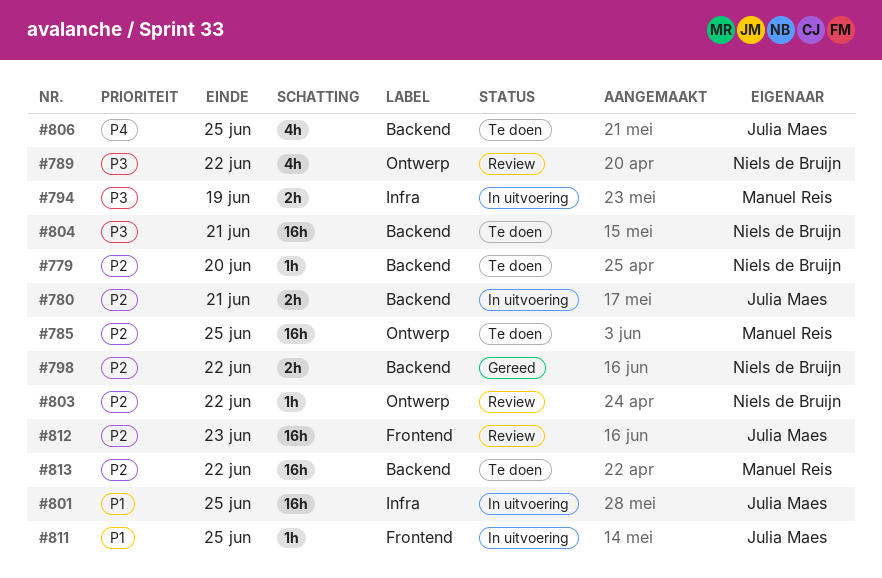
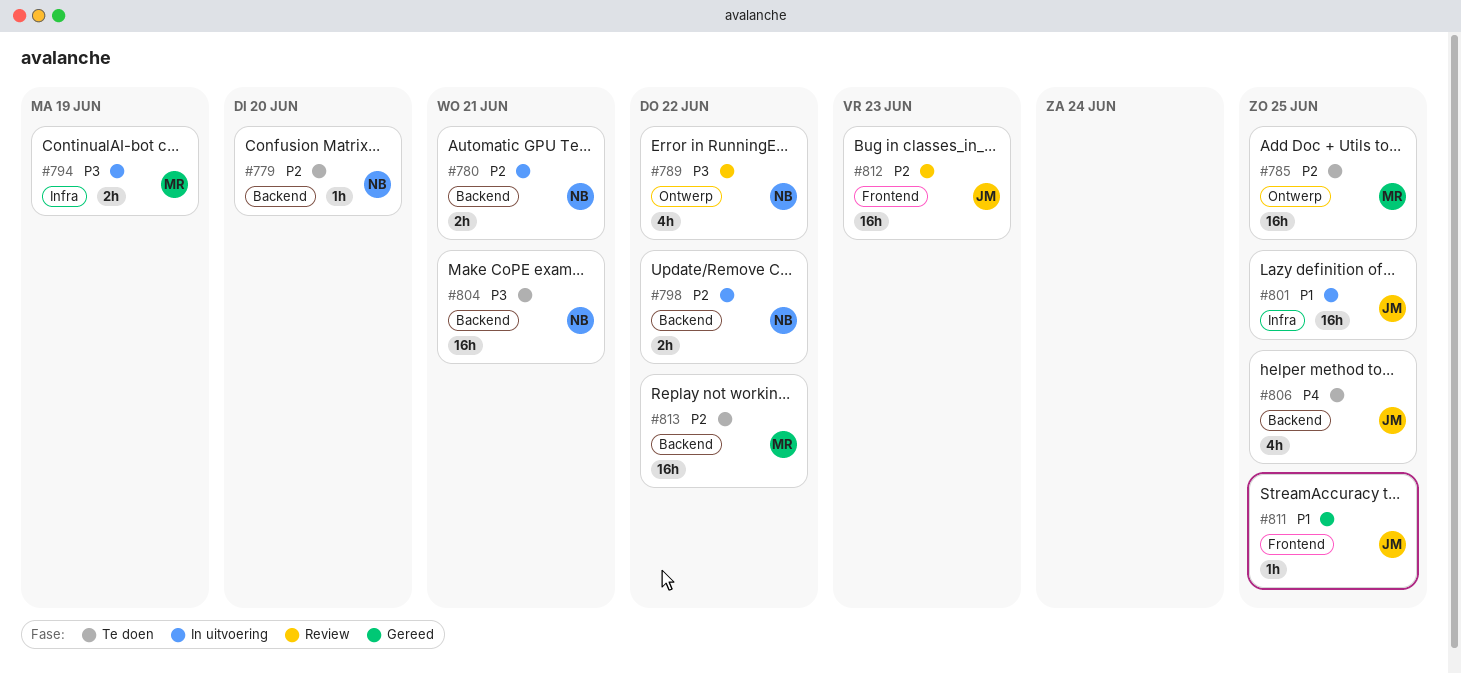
#780, owner: Julia Maes -> Niels de Bruijn
#798, status: Gereed -> In uitvoering
#803: present -> none
#811, status: In uitvoering -> Gereed

